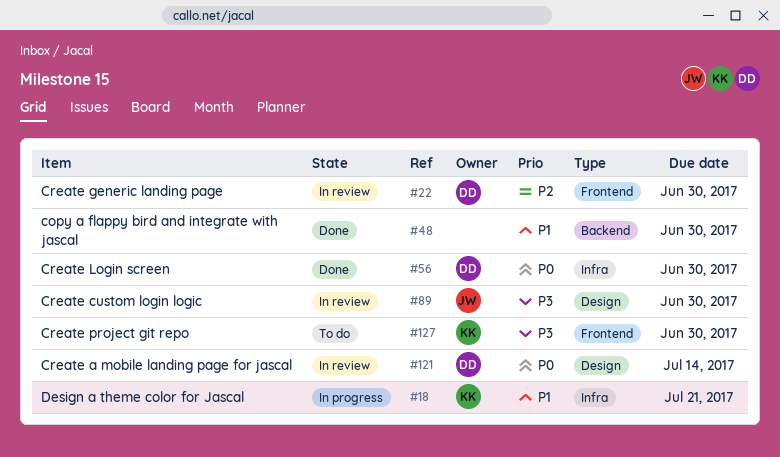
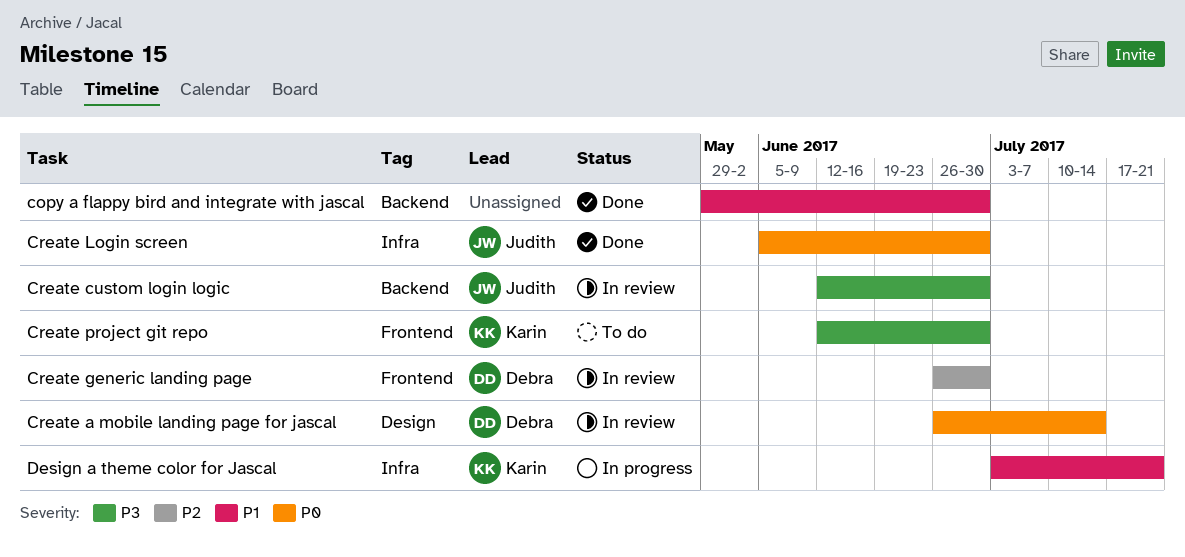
Create custom login logic, label: Design -> Backend
Create Login screen, owner: Debra -> Judith

